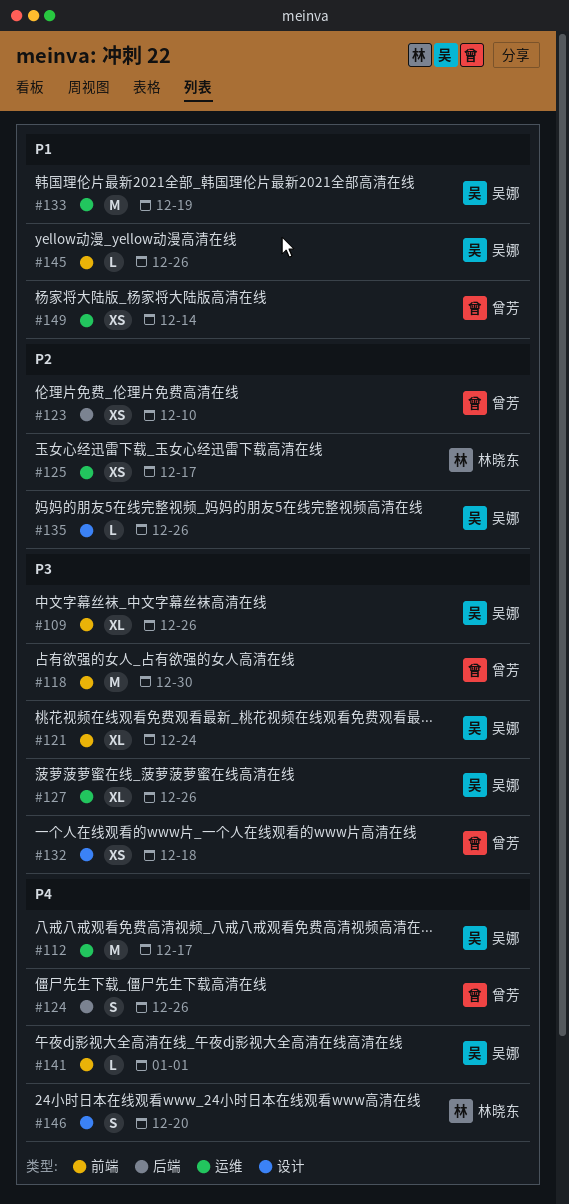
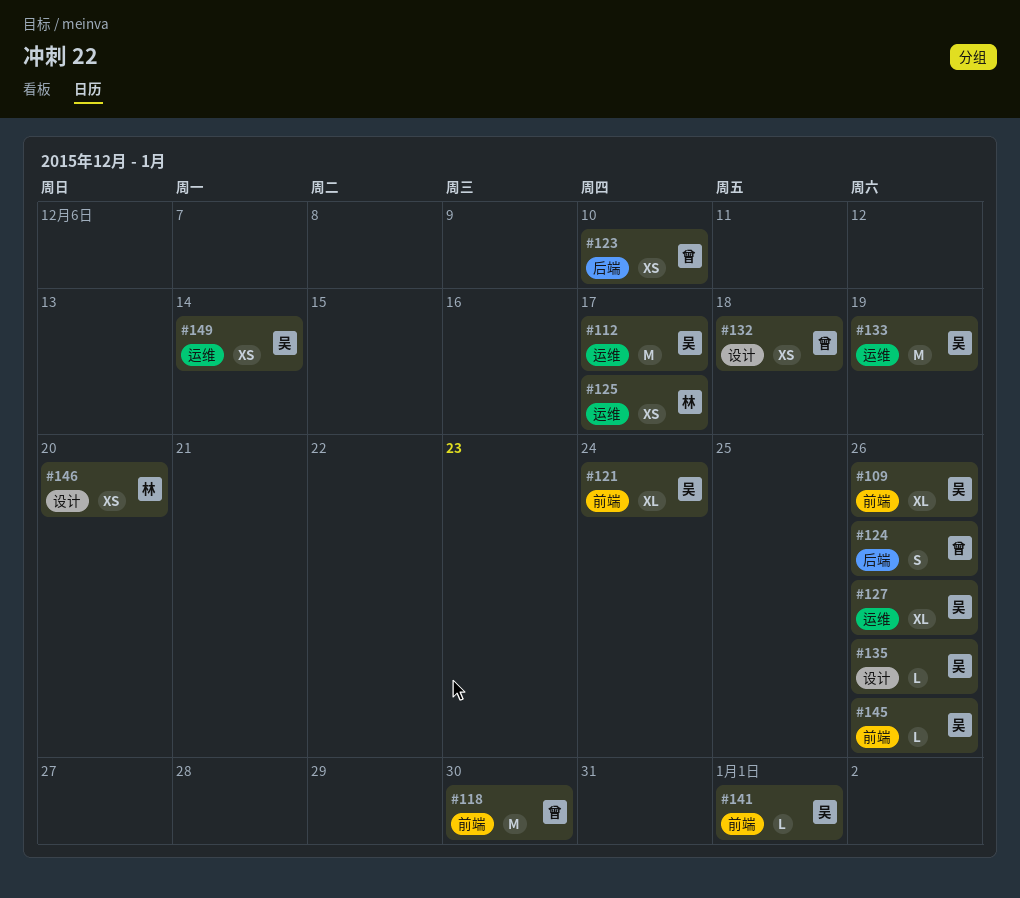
#146, estimate: S -> XS
#149, owner: 曾芳 -> 吴娜

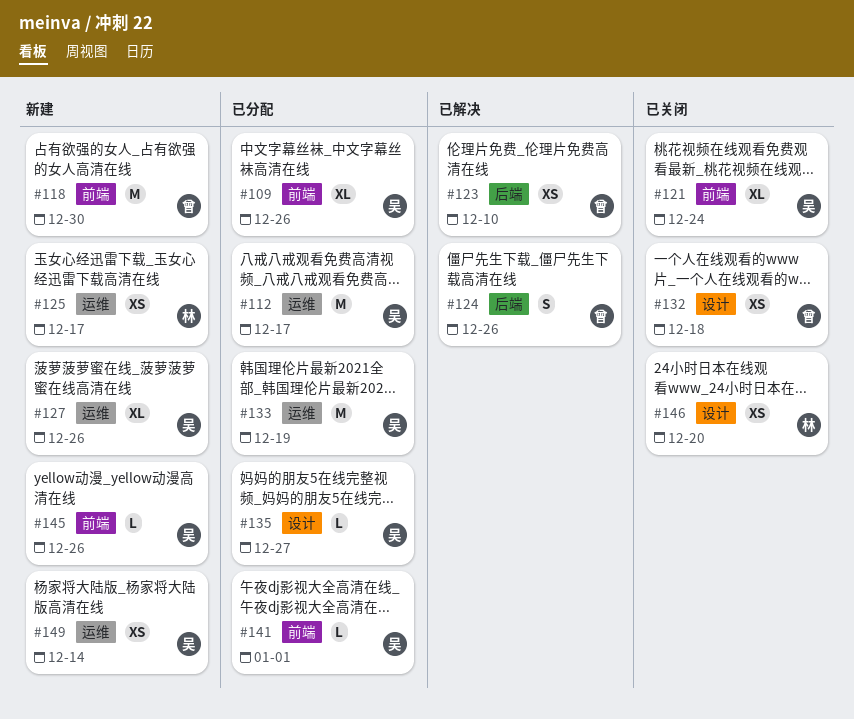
#135, due: Dec 26 -> Dec 27

